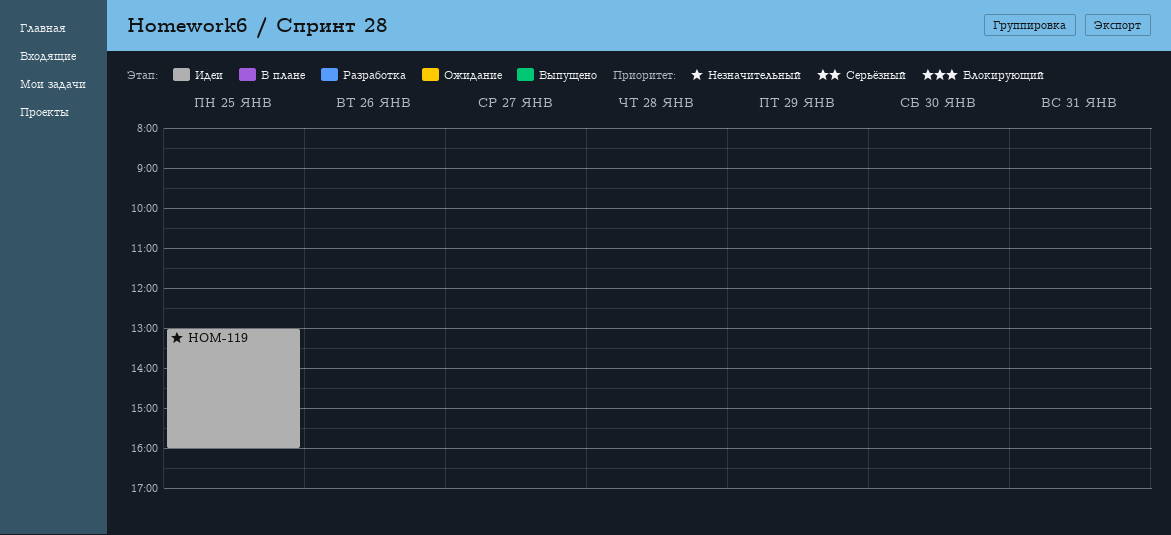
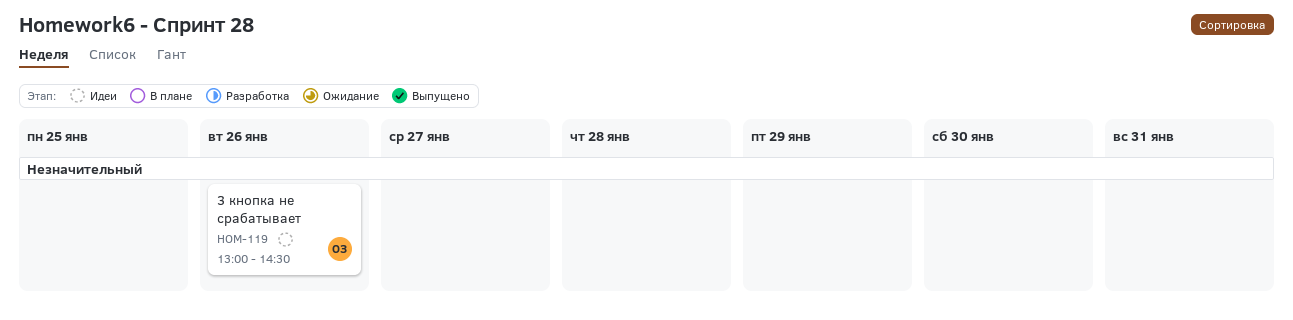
HOM-119, day: Jan 25 -> Jan 26
HOM-119, ends: 16:00 -> 14:30

